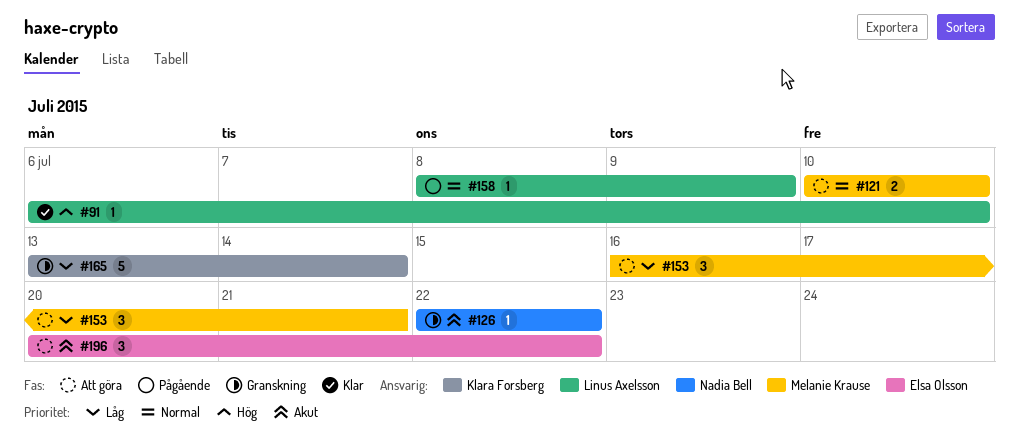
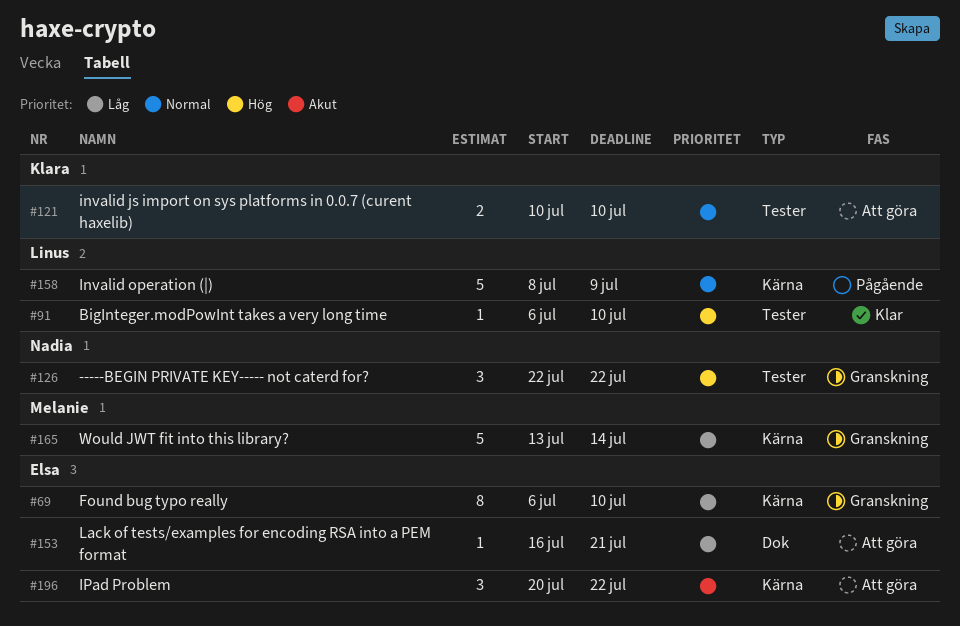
#69: none -> present
#121, owner: Melanie Krause -> Klara Forsberg
#126, priority: Akut -> Hög
#126, estimate: 1 -> 3
#153, owner: Melanie Krause -> Elsa Olsson
#153, estimate: 3 -> 1
#158, estimate: 1 -> 5
#165, owner: Klara Forsberg -> Melanie Krause

